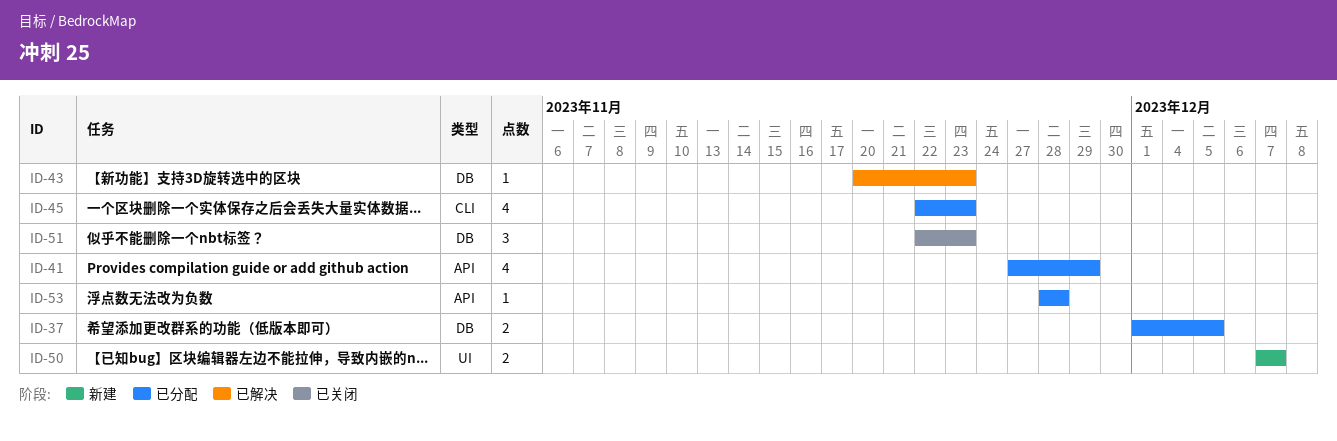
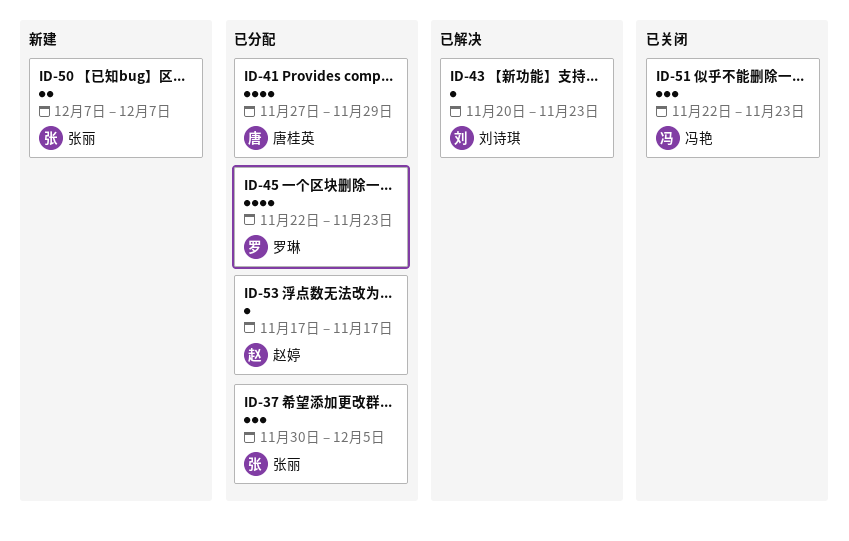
ID-37, estimate: 2 -> 3
ID-37, start: Dec 1 -> Nov 30
ID-53, start: Nov 28 -> Nov 17
ID-53, due: Nov 28 -> Nov 17

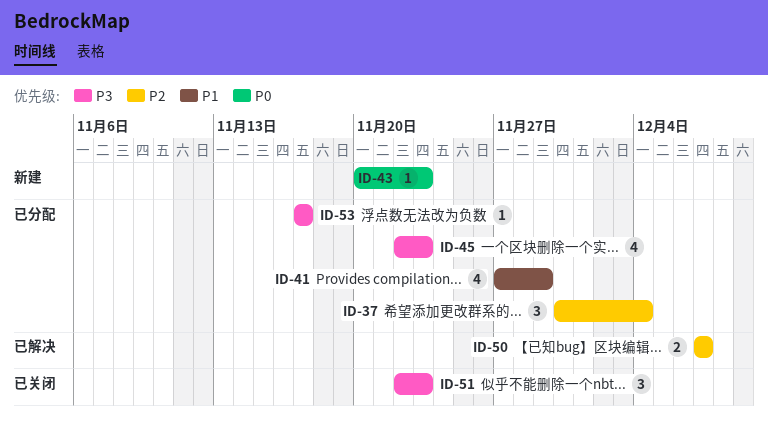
ID-37, due: Dec 5 -> Dec 4
ID-43, status: 已解决 -> 新建
ID-50, status: 新建 -> 已解决

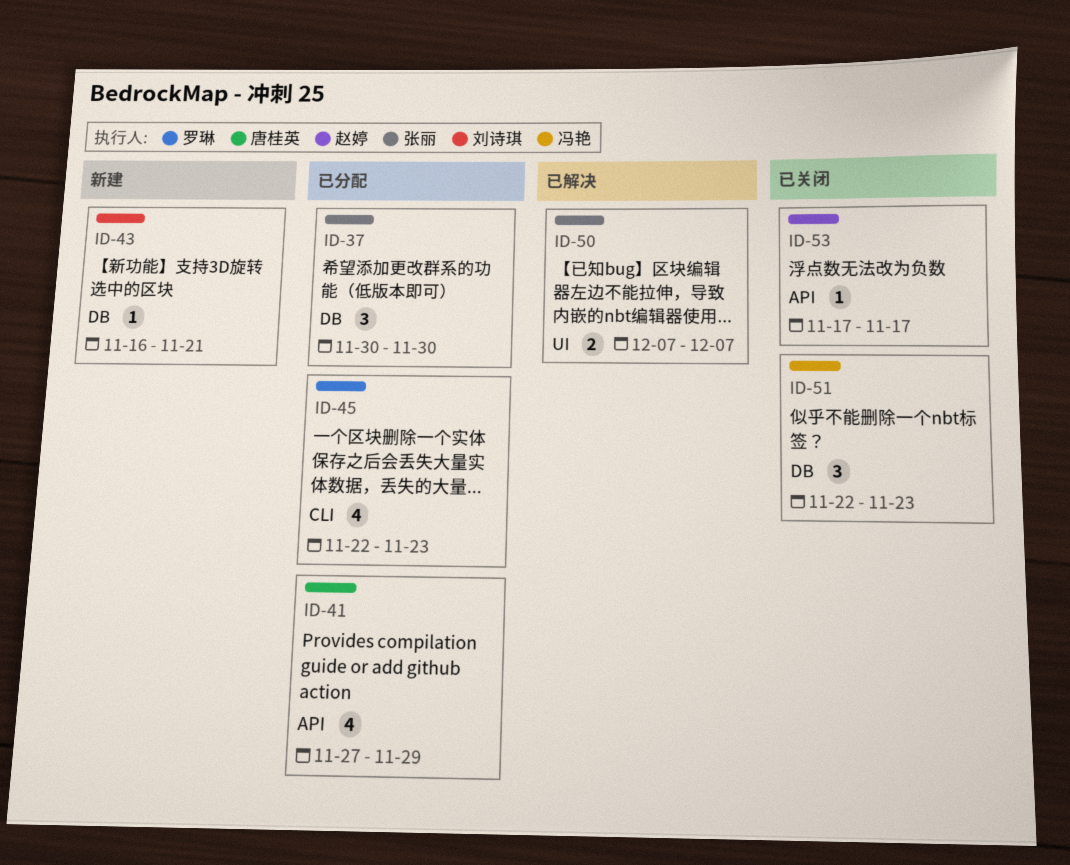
ID-37, due: Dec 4 -> Nov 30
ID-43, start: Nov 20 -> Nov 16
ID-43, due: Nov 23 -> Nov 21
ID-53, status: 已分配 -> 已关闭

